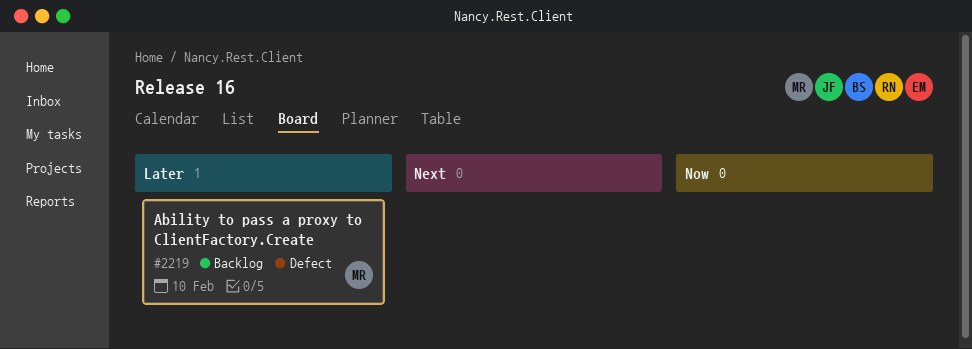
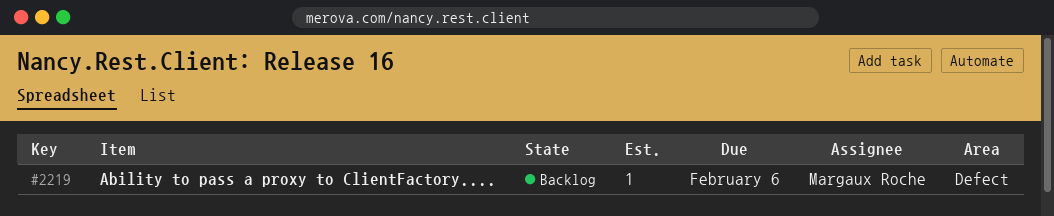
#2219, due: Feb 10 -> Feb 6

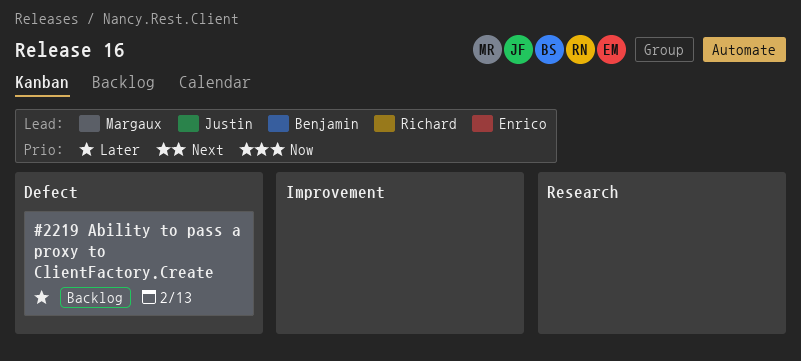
#2219, due: Feb 6 -> Feb 13

